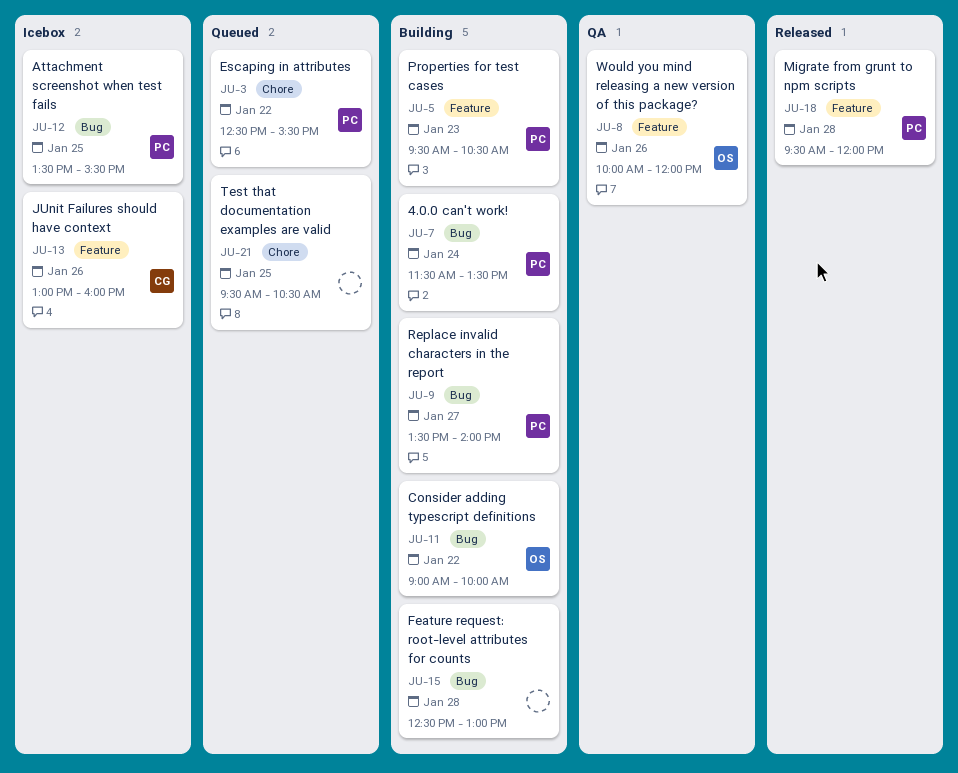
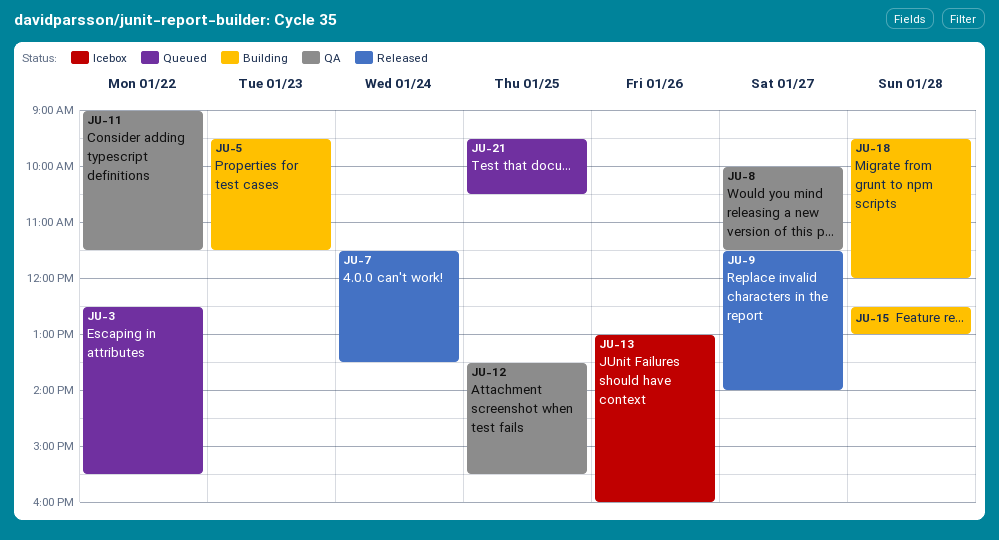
JU-5, ends: 10:30 -> 11:30
JU-7, status: Building -> Released
JU-8, day: Jan 26 -> Jan 27
JU-8, ends: 12:00 -> 11:30
JU-9, status: Building -> Released
JU-9, begins: 13:30 -> 11:30
JU-11, status: Building -> QA
JU-11, ends: 10:00 -> 11:30
JU-12, status: Icebox -> QA
JU-18, status: Released -> Building

